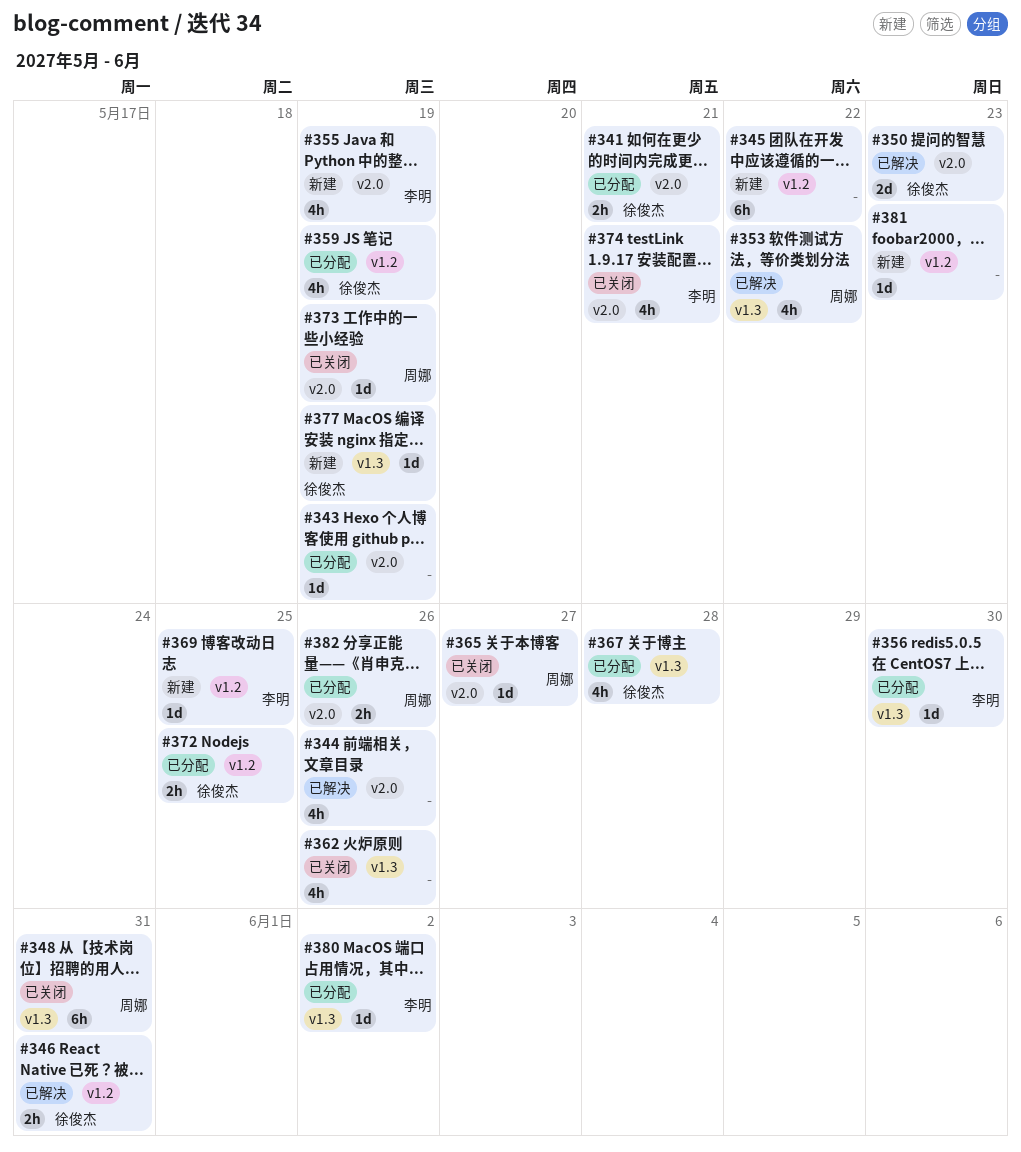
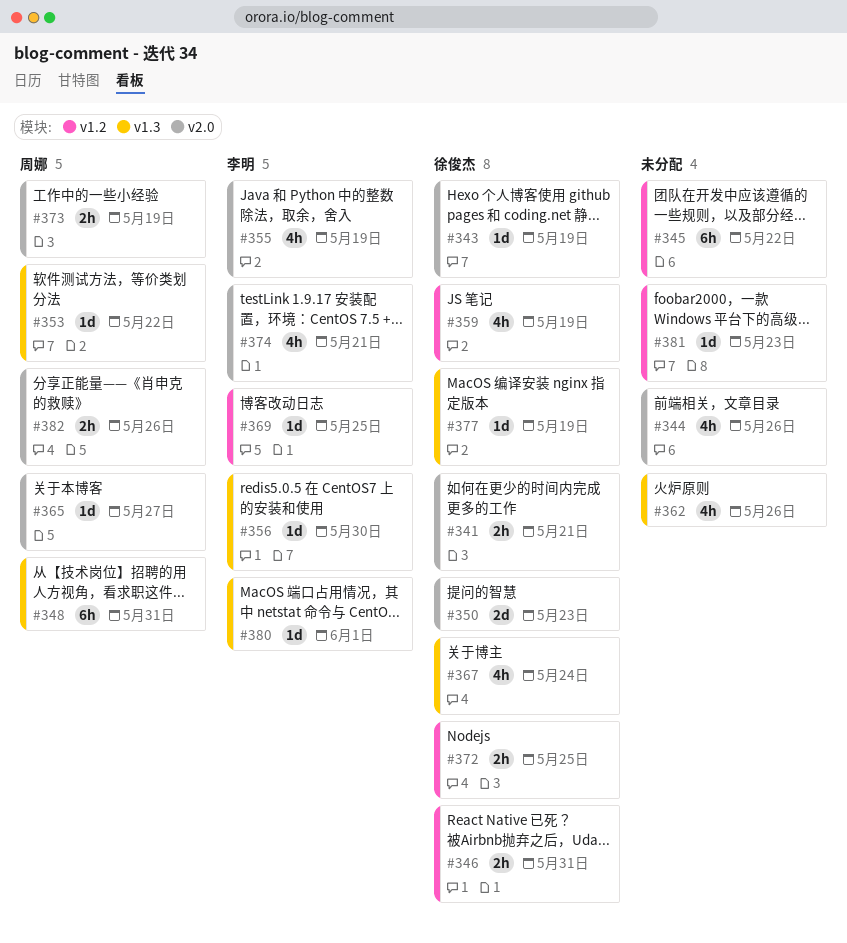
#343, owner: none -> 徐俊杰
#353, estimate: 4h -> 1d
#367, due: May 28 -> May 24
#373, estimate: 1d -> 2h
#380, due: Jun 2 -> Jun 1

